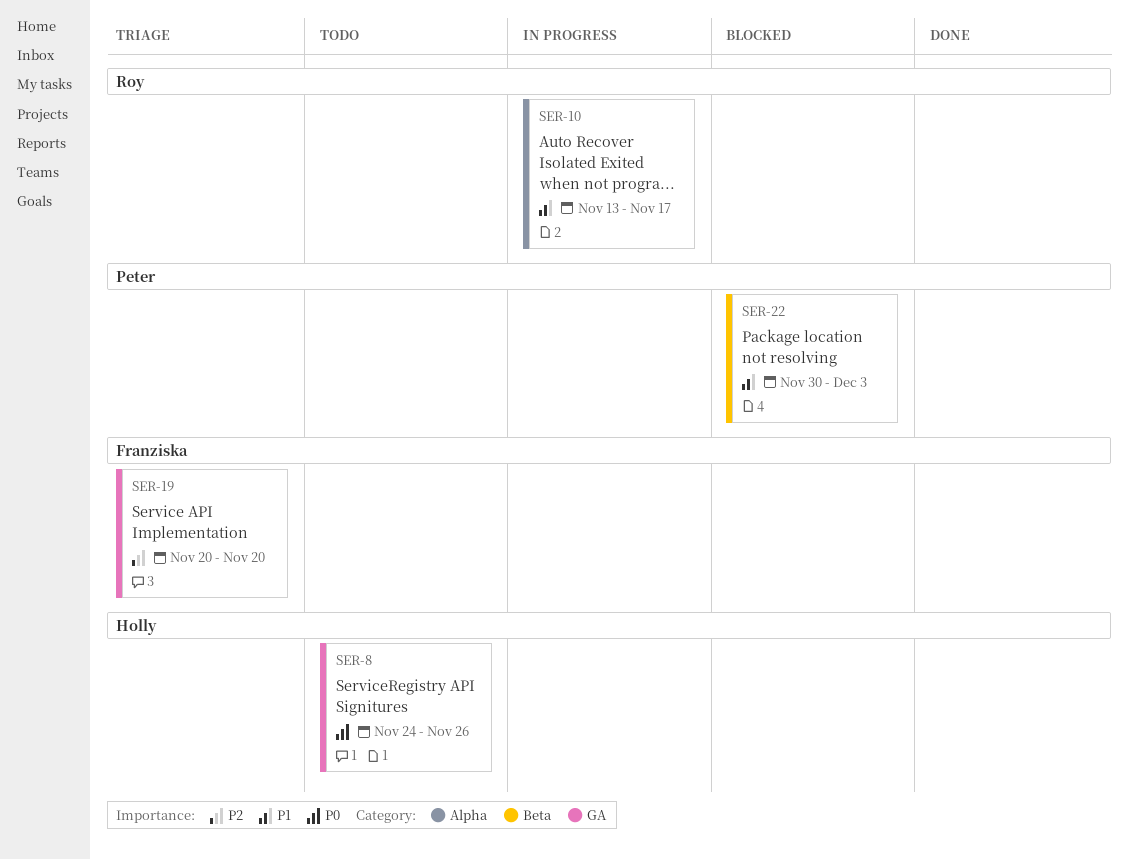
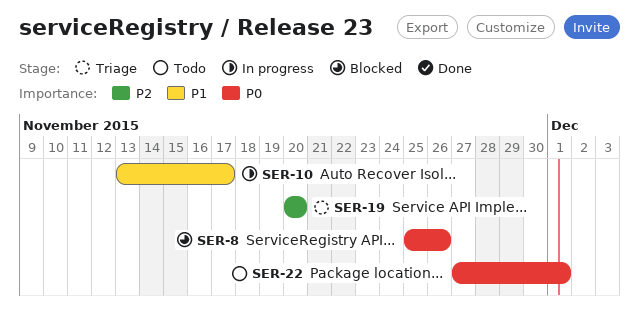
SER-8, status: Todo -> Blocked
SER-8, start: Nov 24 -> Nov 25
SER-22, status: Blocked -> Todo
SER-22, priority: P1 -> P0
SER-22, start: Nov 30 -> Nov 27
SER-22, due: Dec 3 -> Dec 1

